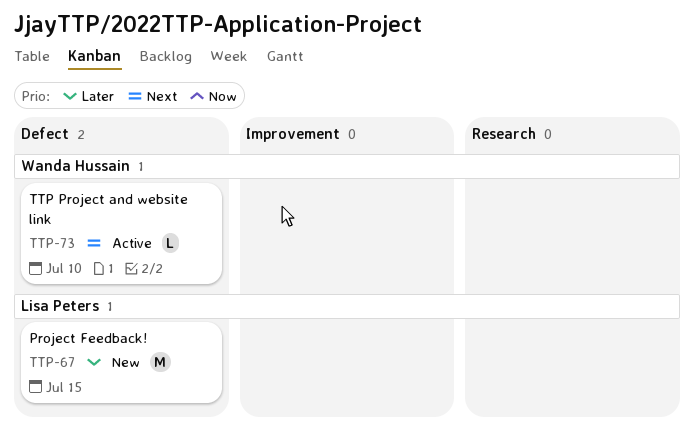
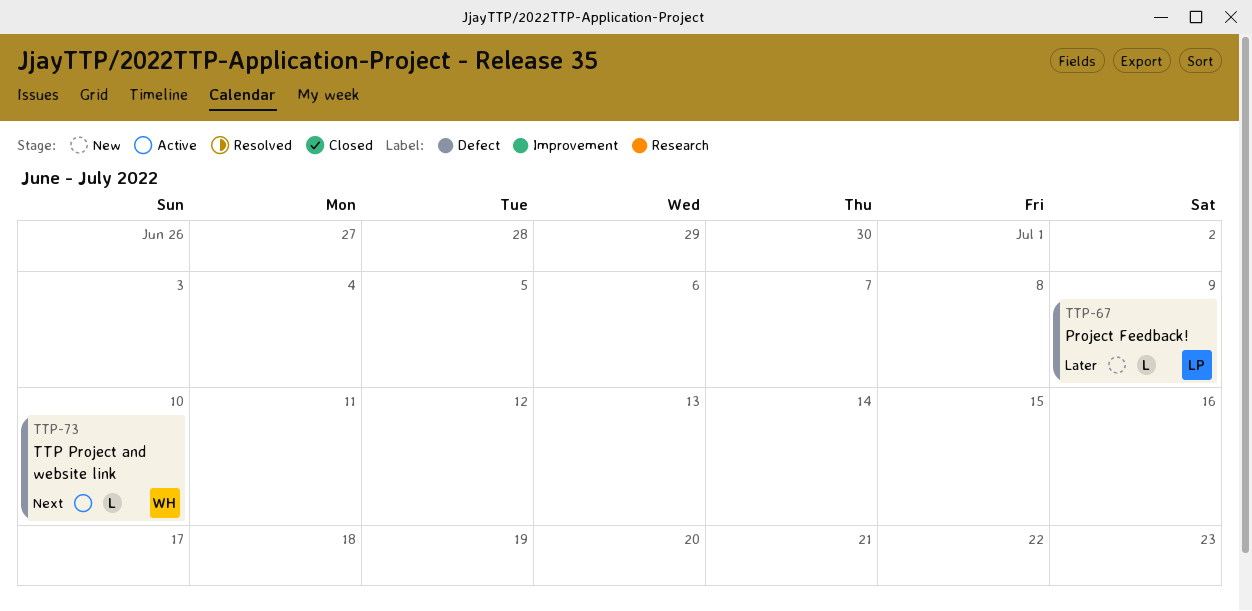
TTP-67, estimate: M -> L
TTP-67, due: Jul 15 -> Jul 9

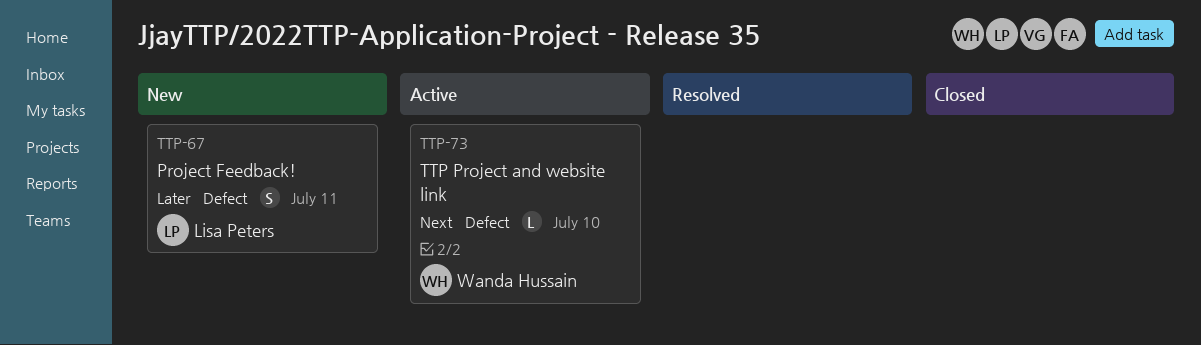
TTP-67, estimate: L -> S
TTP-67, due: Jul 9 -> Jul 11

